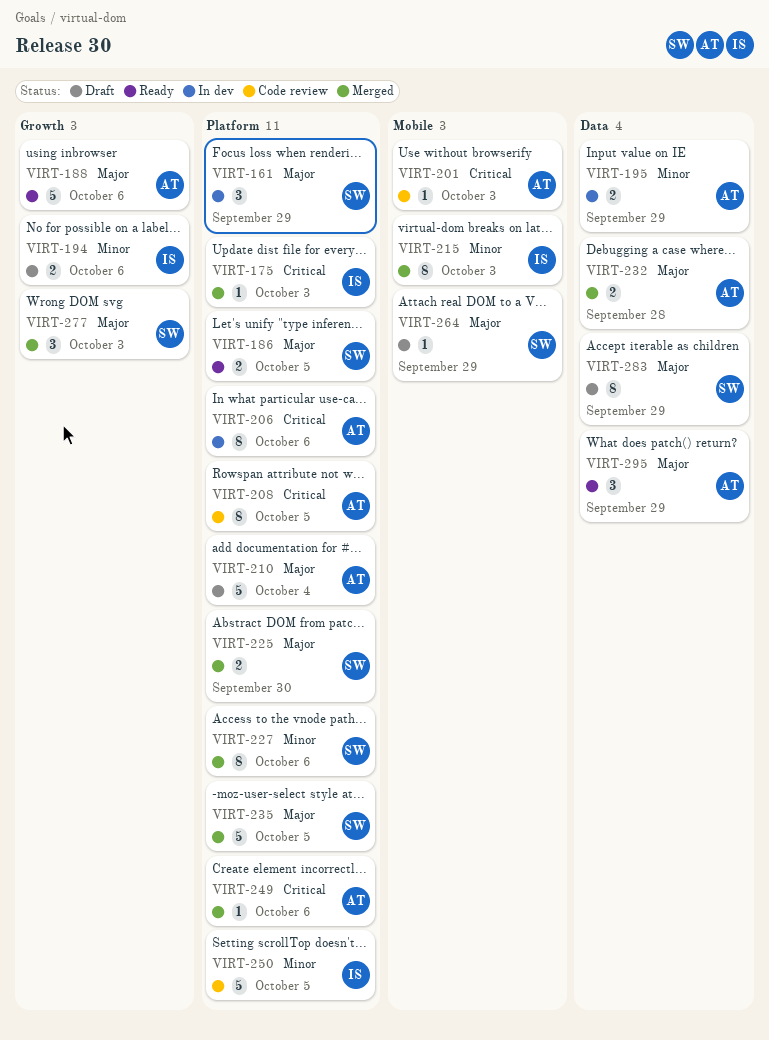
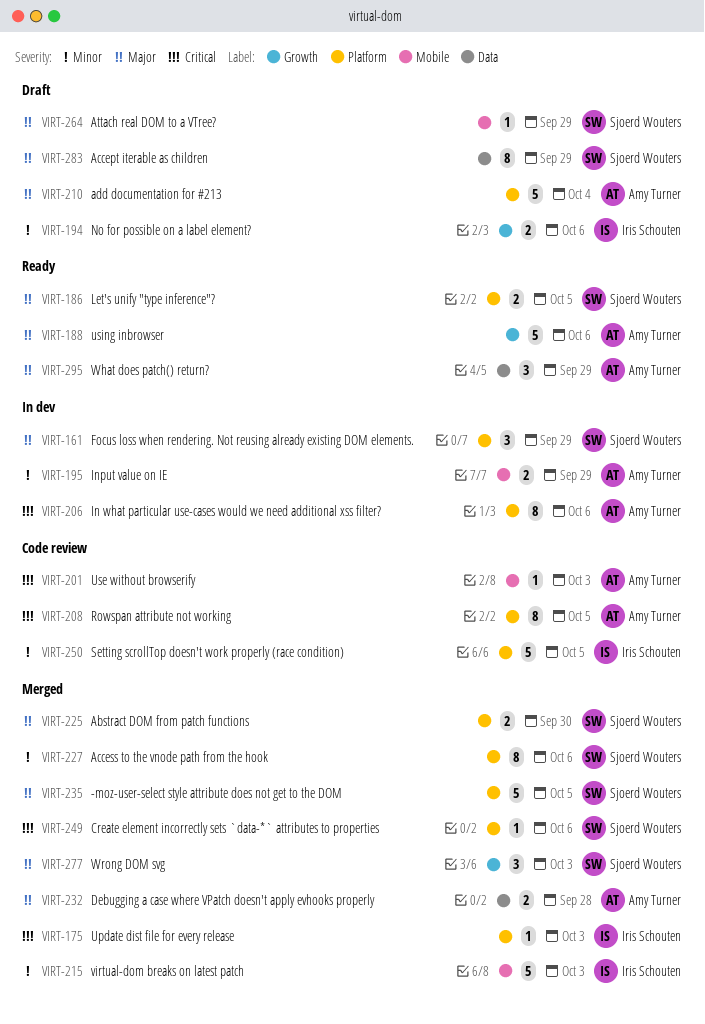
VIRT-195, label: Data -> Mobile
VIRT-215, estimate: 8 -> 5
VIRT-249, owner: Amy Turner -> Sjoerd Wouters

